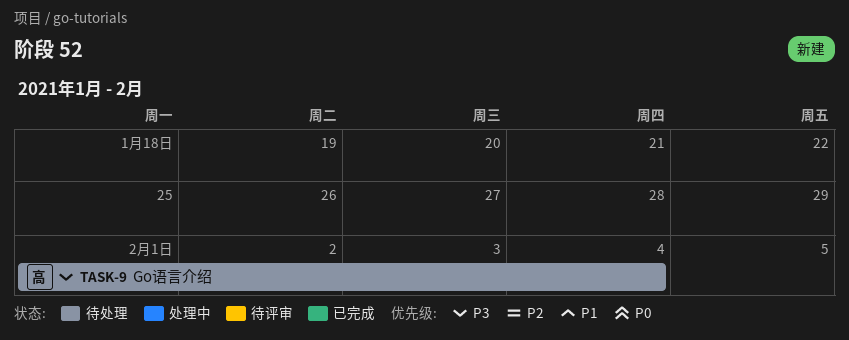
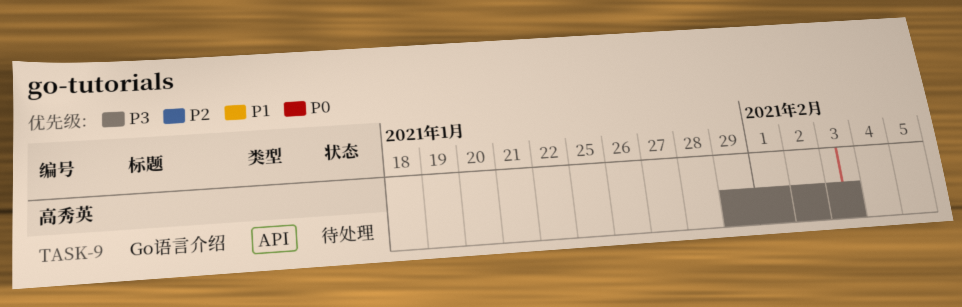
TASK-9, start: Feb 1 -> Jan 29
TASK-9, due: Feb 4 -> Feb 3

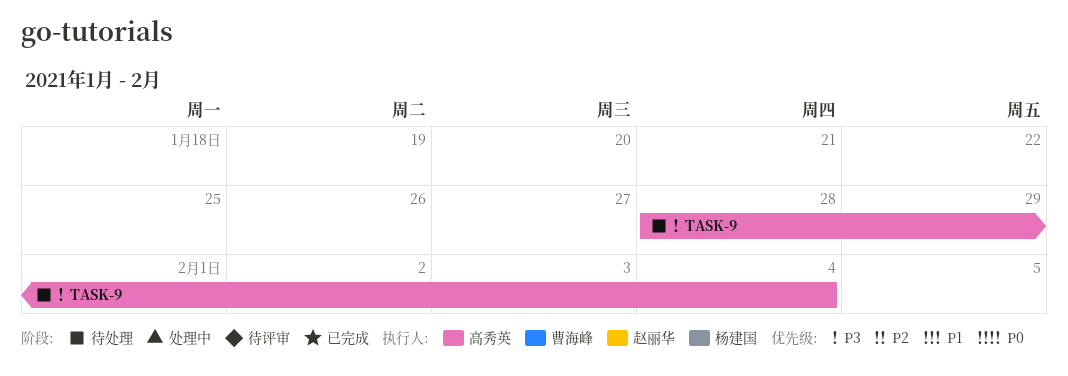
TASK-9, start: Jan 29 -> Jan 28
TASK-9, due: Feb 3 -> Feb 4

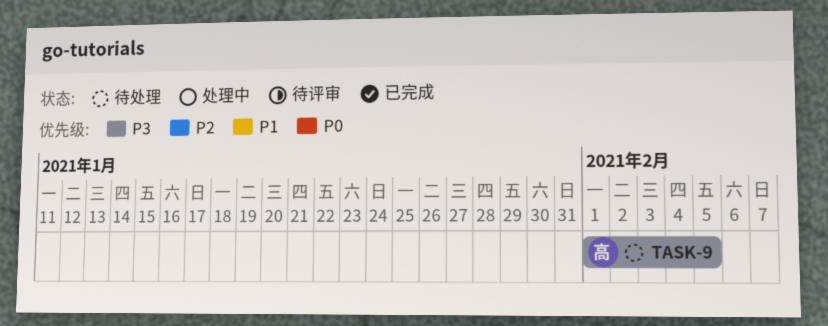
TASK-9, start: Jan 28 -> Feb 1
TASK-9, due: Feb 4 -> Feb 5

